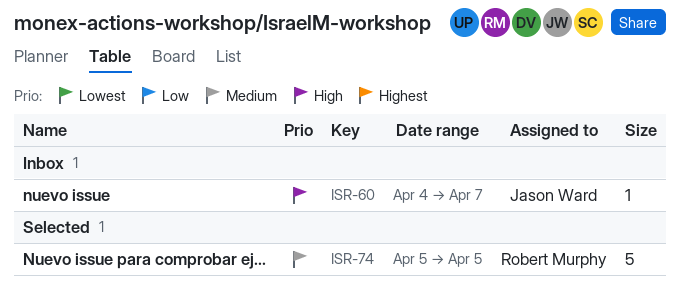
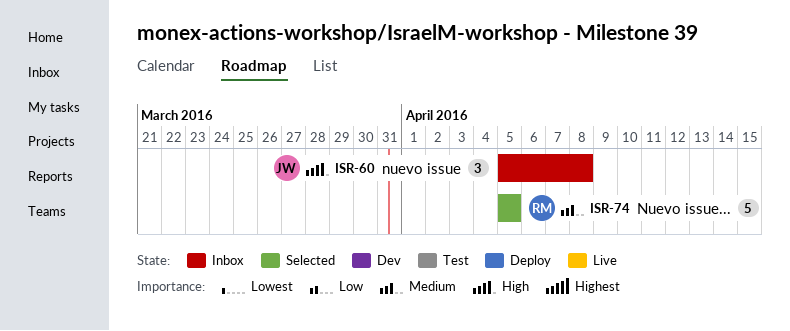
ISR-60, estimate: 1 -> 3
ISR-60, start: Apr 4 -> Apr 5
ISR-60, due: Apr 7 -> Apr 8

